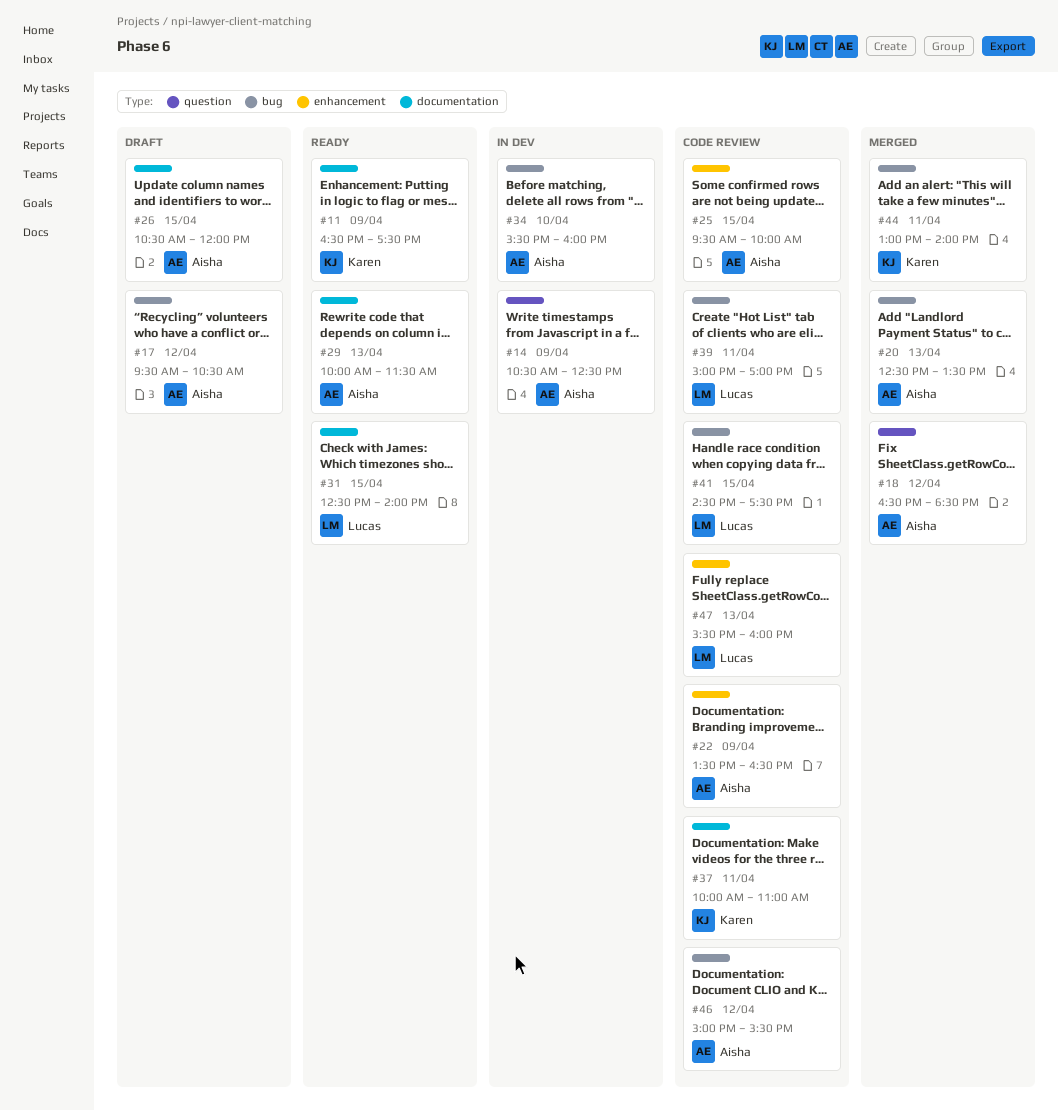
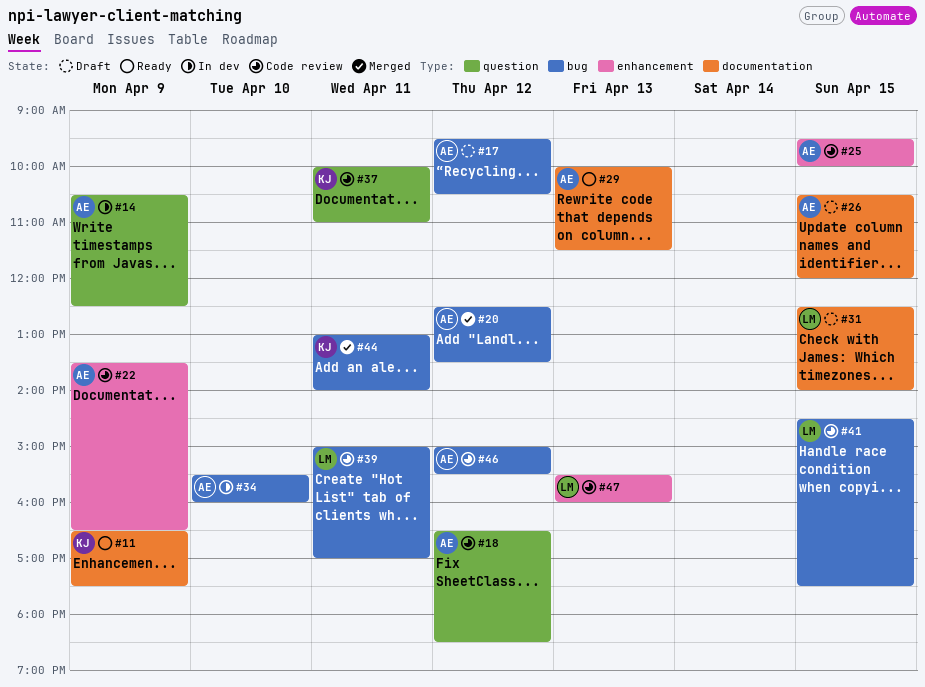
#18, status: Merged -> Code review
#20, day: Apr 13 -> Apr 12
#31, status: Ready -> Draft
#37, label: documentation -> question

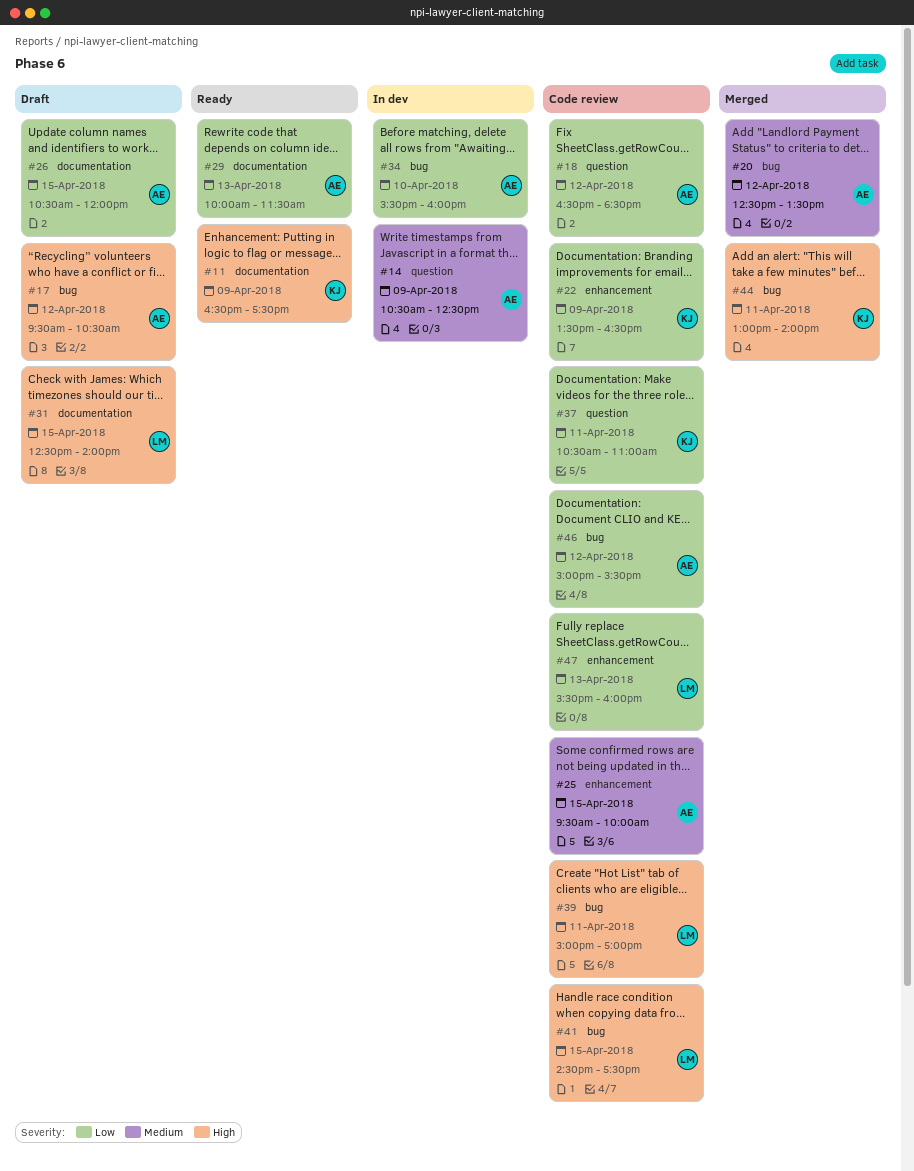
#22, owner: AE -> KJ
#37, begins: 10:00 -> 10:30

